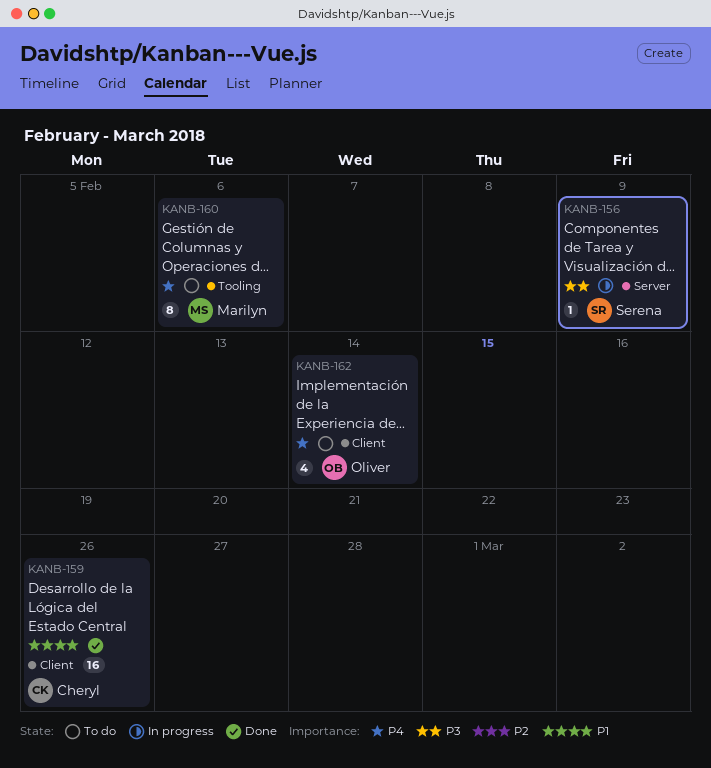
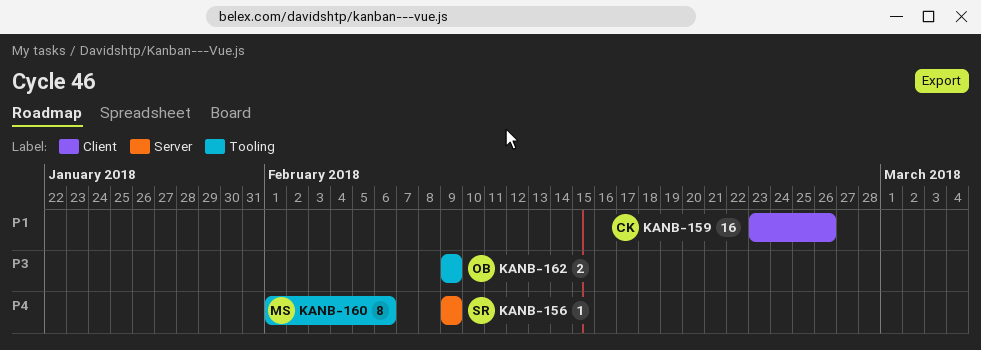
KANB-156, priority: P3 -> P4
KANB-162, priority: P4 -> P3
KANB-162, label: Client -> Tooling
KANB-162, estimate: 4 -> 2
KANB-162, due: Feb 14 -> Feb 9

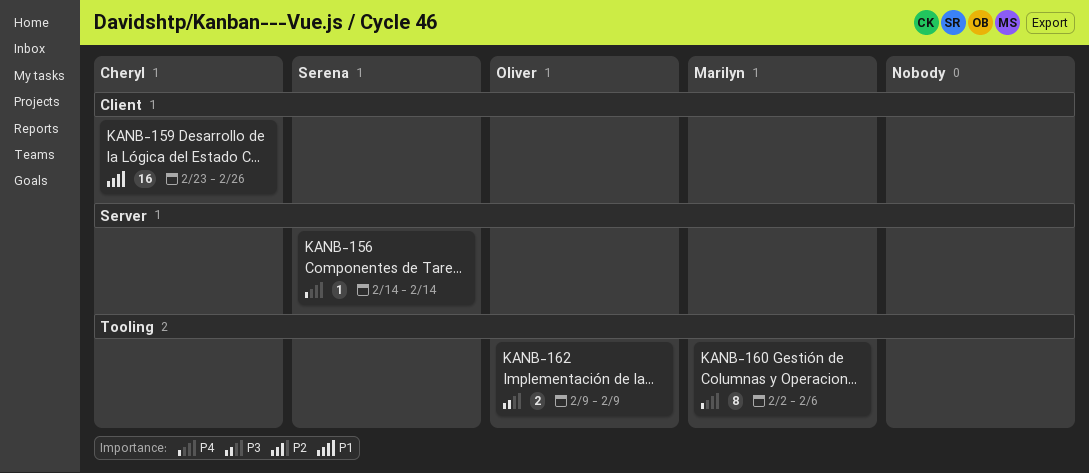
KANB-156, start: Feb 9 -> Feb 14
KANB-156, due: Feb 9 -> Feb 14
KANB-160, start: Feb 1 -> Feb 2

